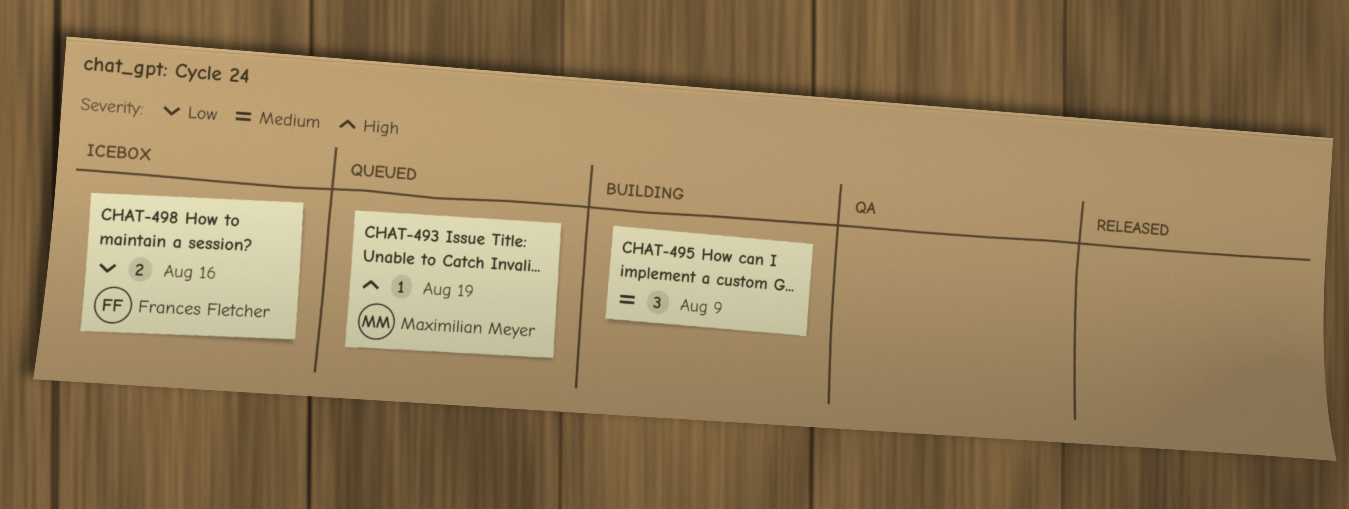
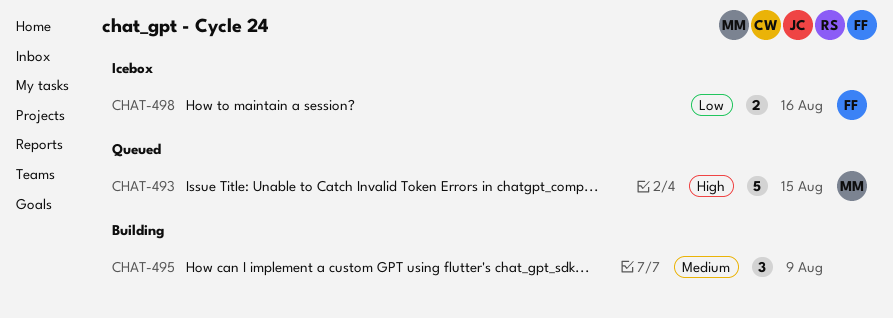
CHAT-493, estimate: 1 -> 5
CHAT-493, due: Aug 19 -> Aug 15

